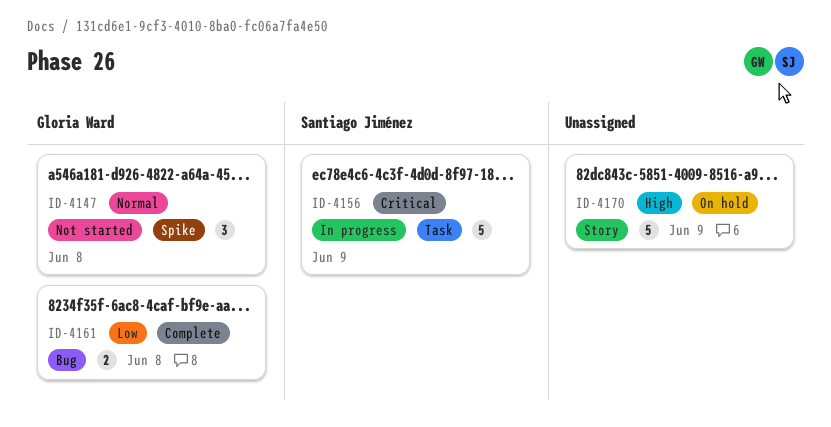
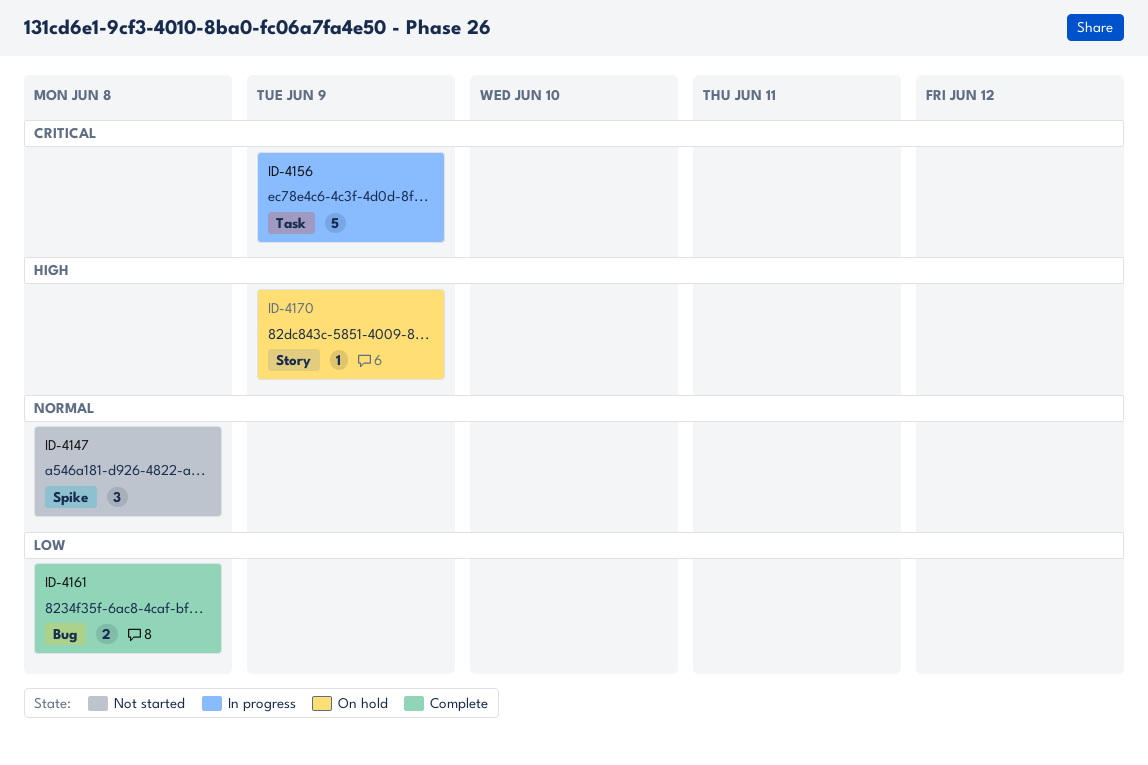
ID-4170, estimate: 5 -> 1

